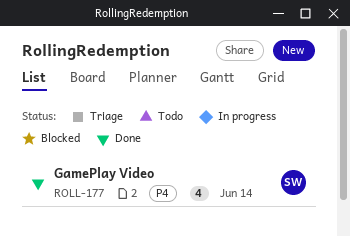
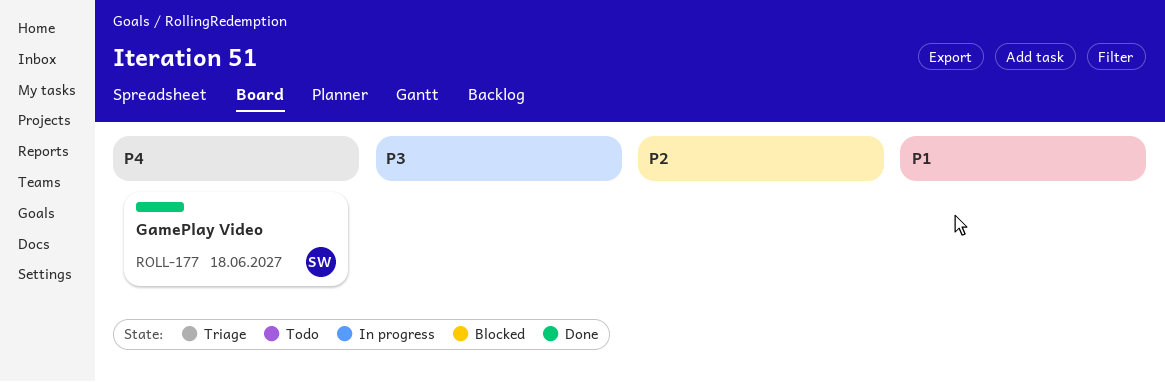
ROLL-177, due: Jun 14 -> Jun 18

